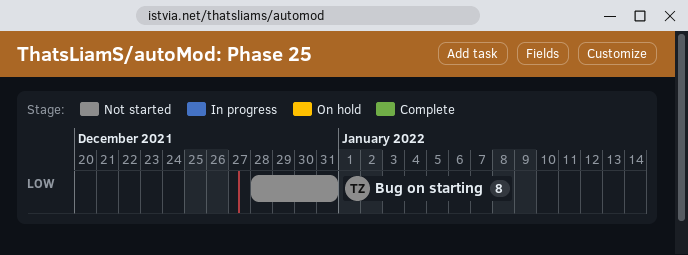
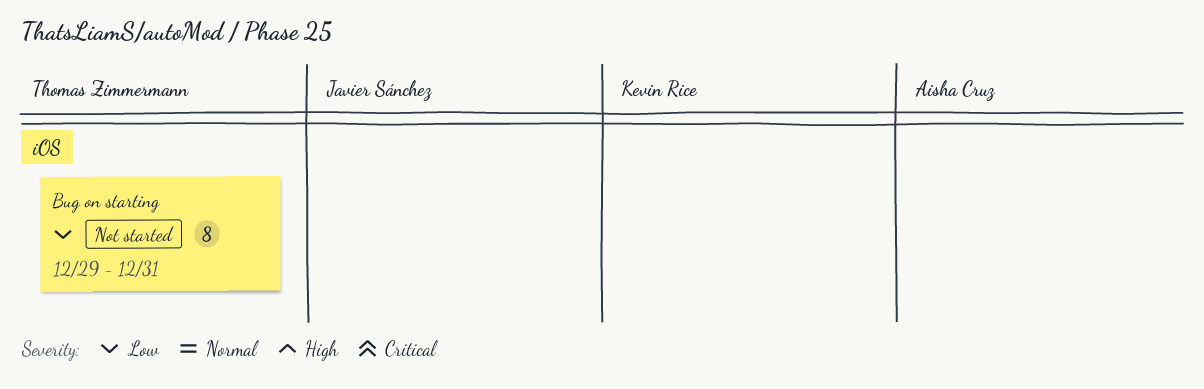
Bug on starting, start: Dec 28 -> Dec 29

